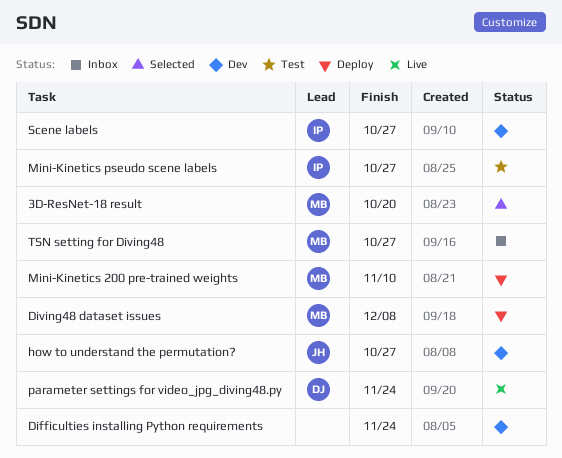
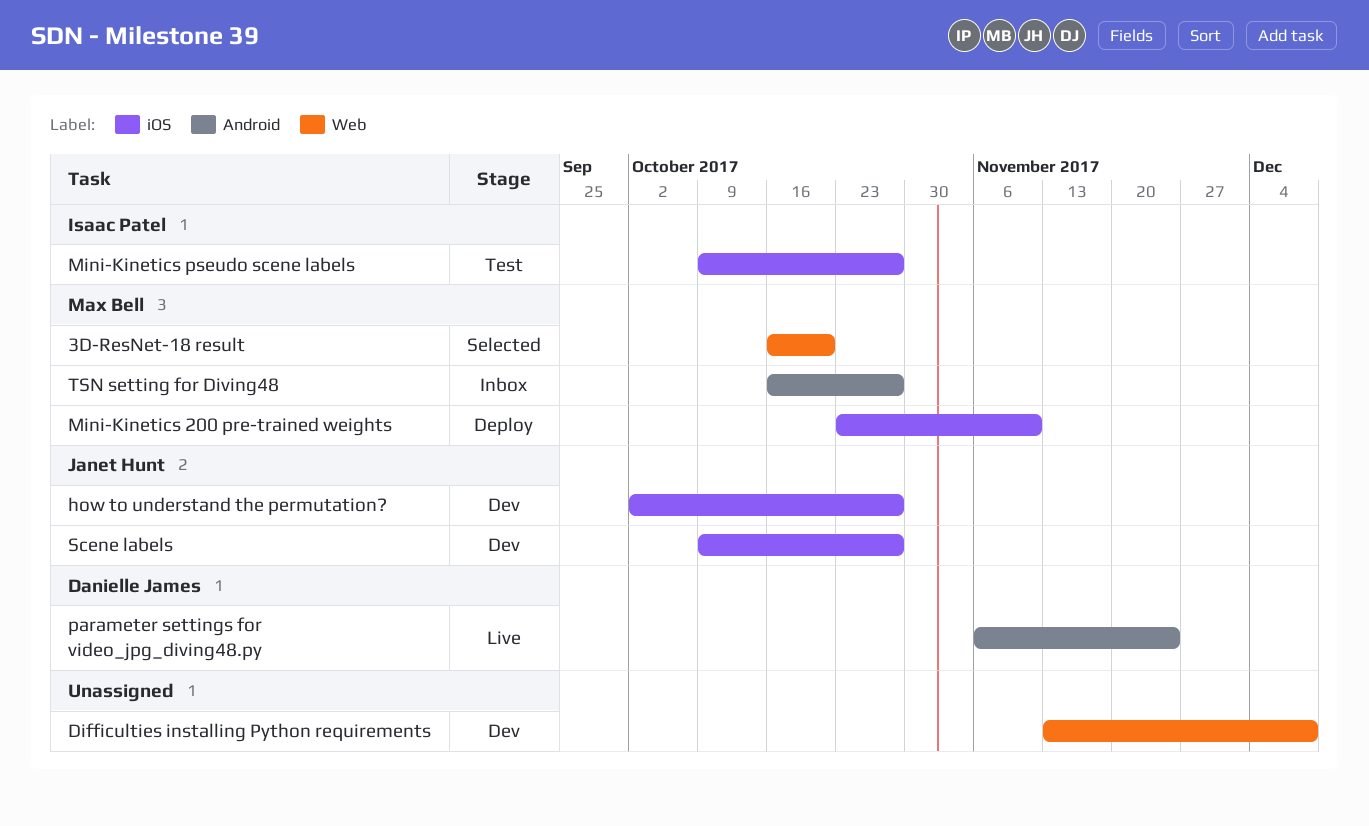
Difficulties installing Python requirements, due: Nov 24 -> Dec 8
Diving48 dataset issues: present -> none
Scene labels, owner: Isaac Patel -> Janet Hunt

